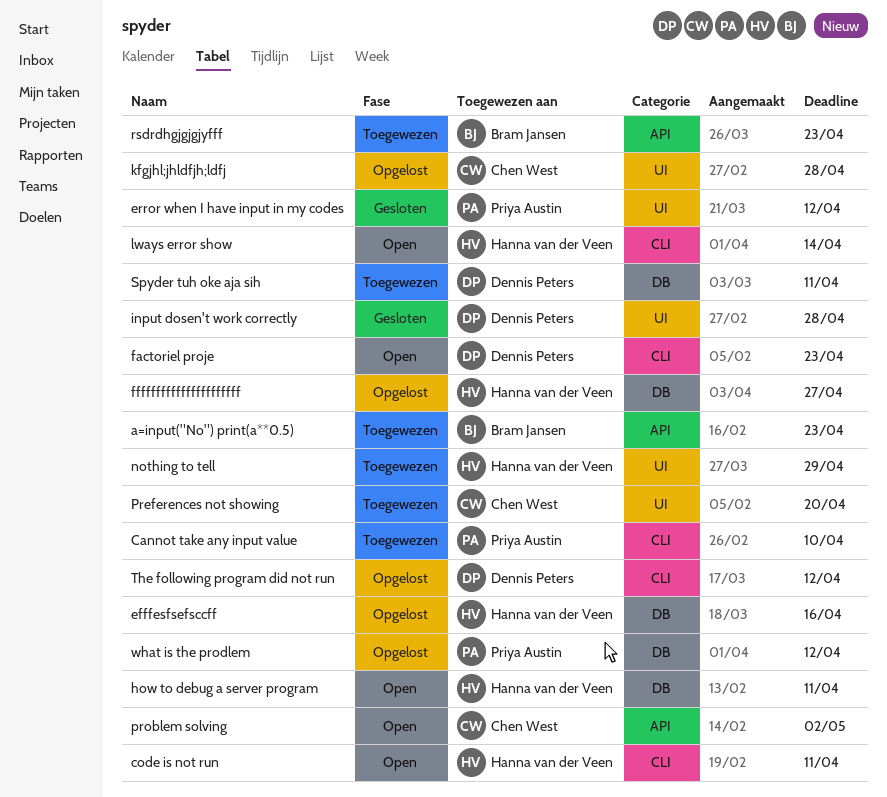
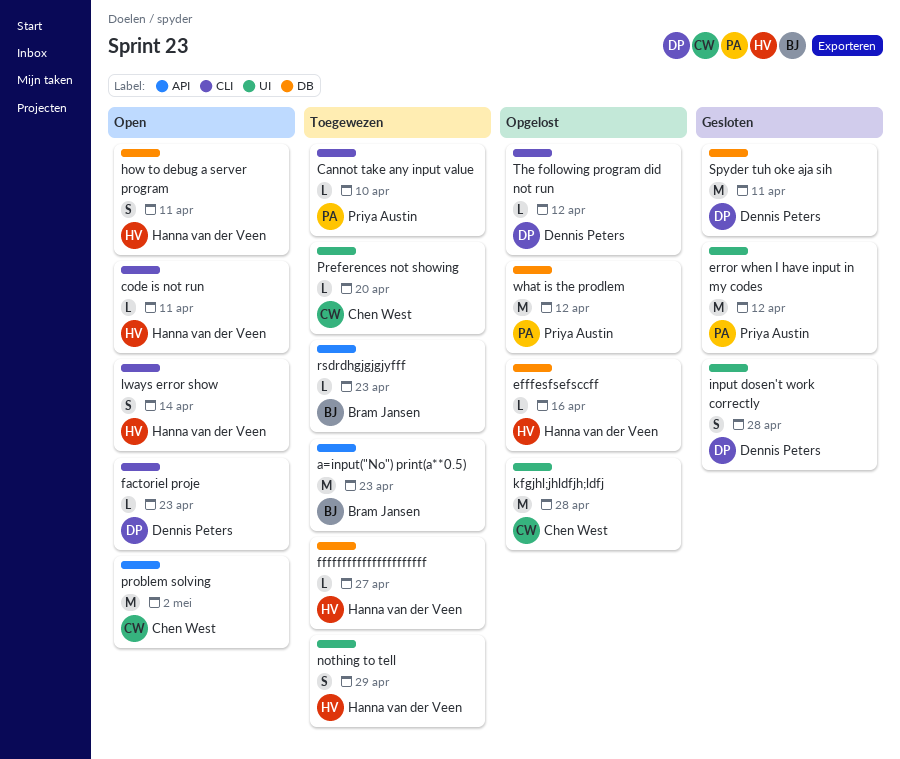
ffffffffffffffffffffff, status: Opgelost -> Toegewezen
Spyder tuh oke aja sih, status: Toegewezen -> Gesloten

